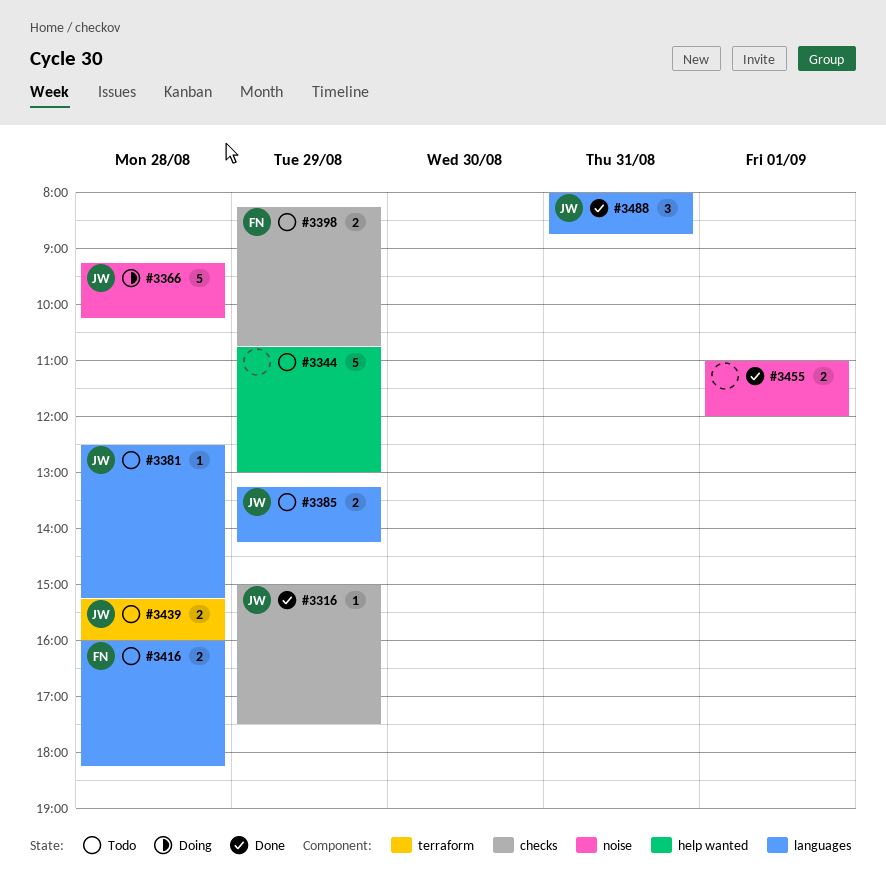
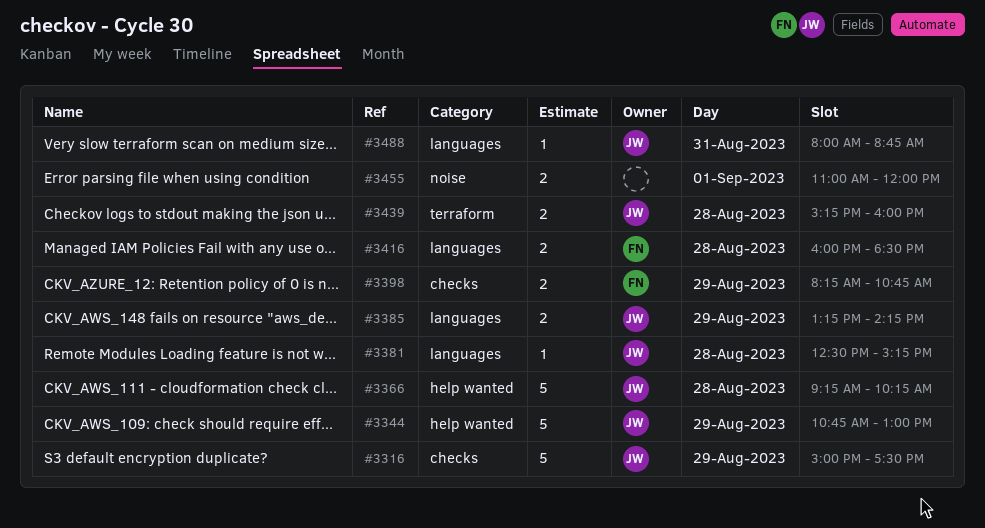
#3316, estimate: 1 -> 5
#3344, owner: none -> JW
#3366, label: noise -> help wanted
#3416, ends: 18:15 -> 18:30
#3488, estimate: 3 -> 1

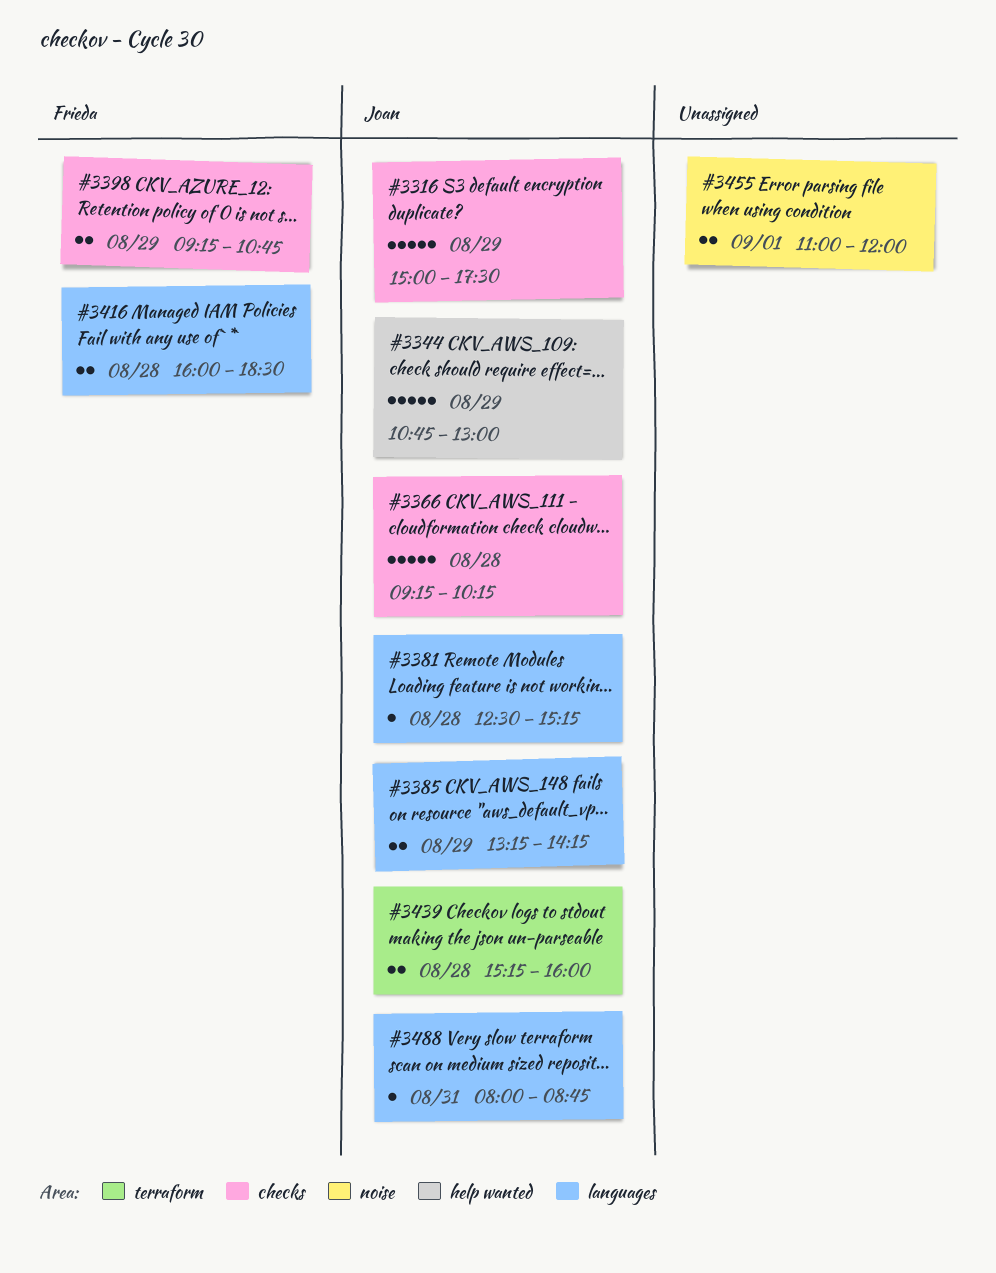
#3366, label: help wanted -> checks
#3398, begins: 08:15 -> 09:15

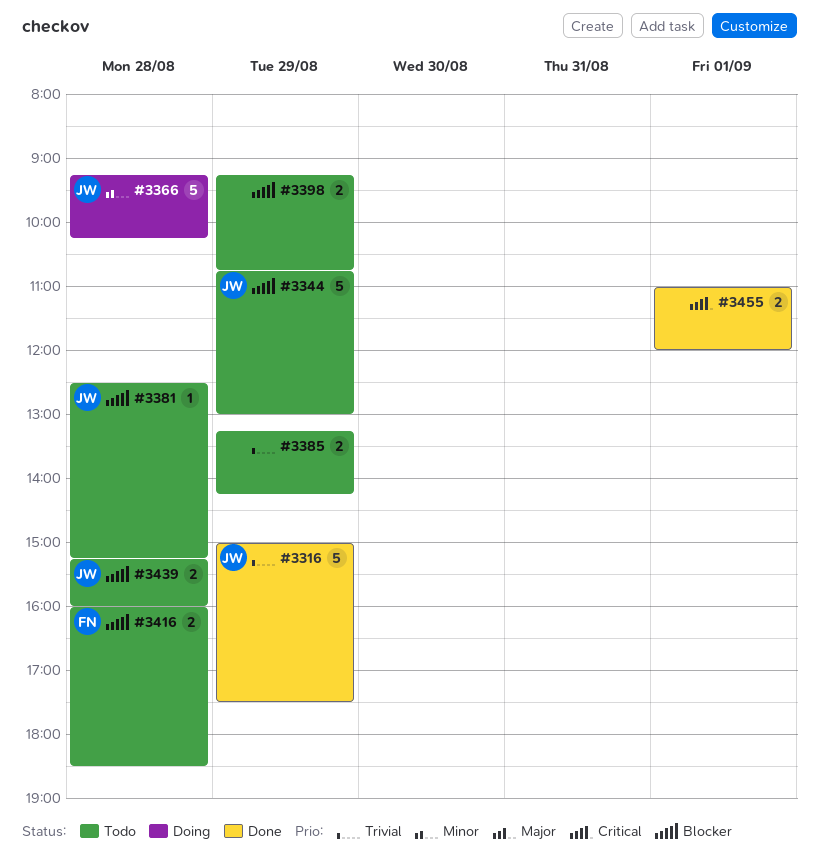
#3385, owner: Joan -> none
#3398, owner: Frieda -> none
#3488: present -> none

